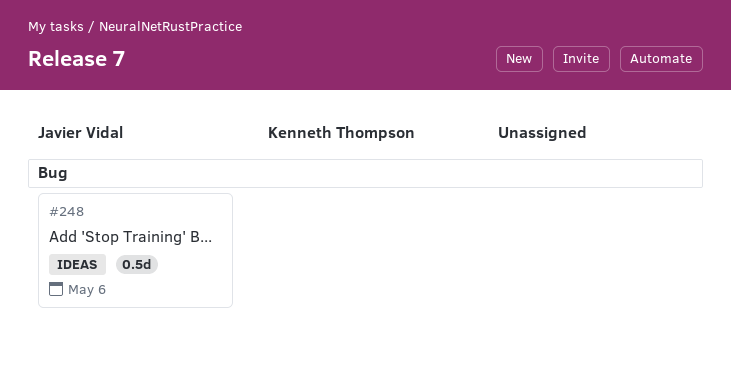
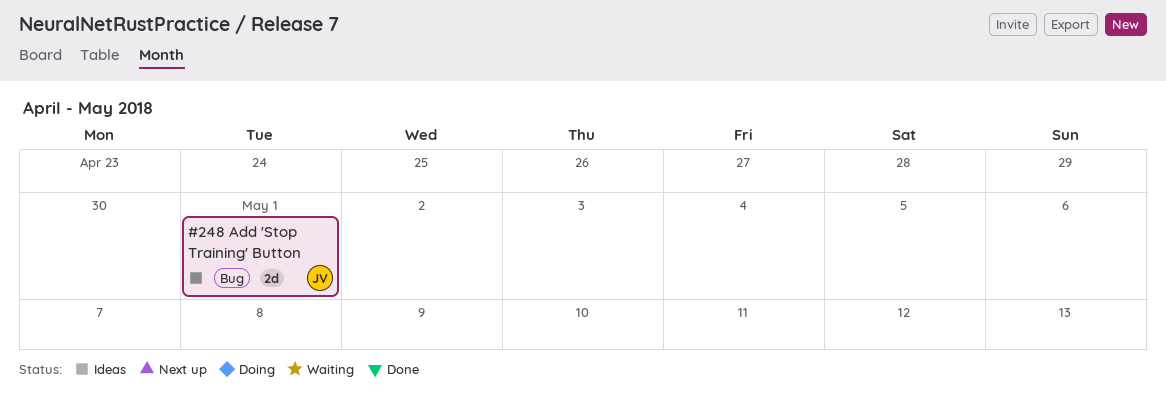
#248, estimate: 0.5d -> 2d
#248, due: May 6 -> May 1

